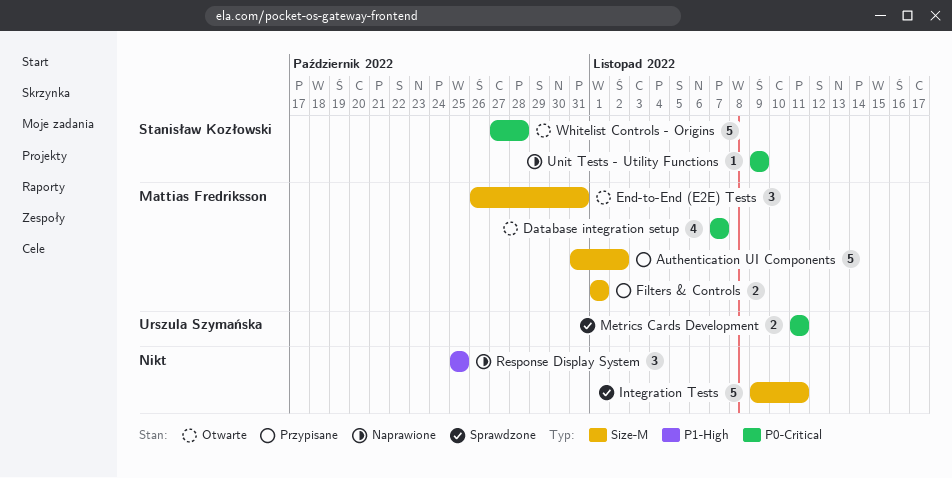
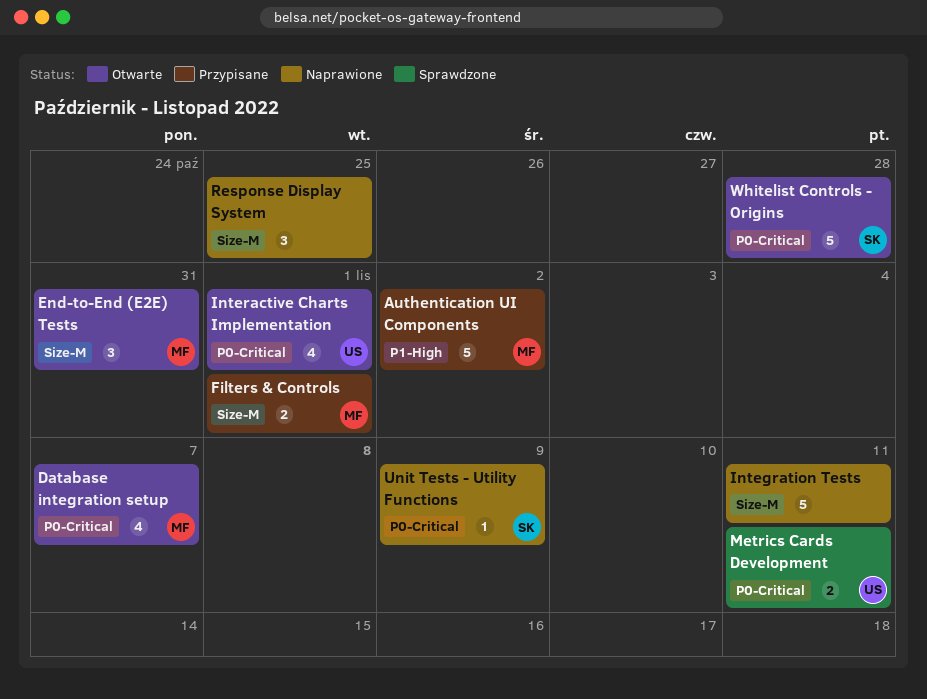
Authentication UI Components, label: Size-M -> P1-High
Integration Tests, status: Sprawdzone -> Naprawione
Interactive Charts Implementation: none -> present
Response Display System, label: P1-High -> Size-M

